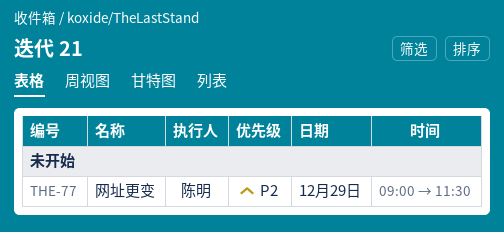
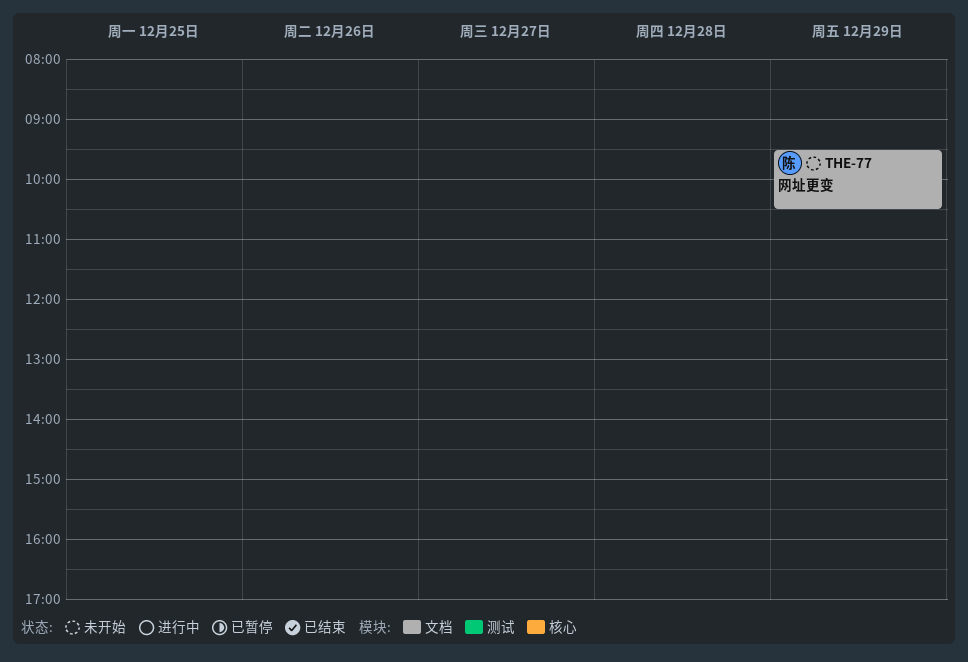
THE-77, begins: 09:00 -> 09:30
THE-77, ends: 11:30 -> 10:30

